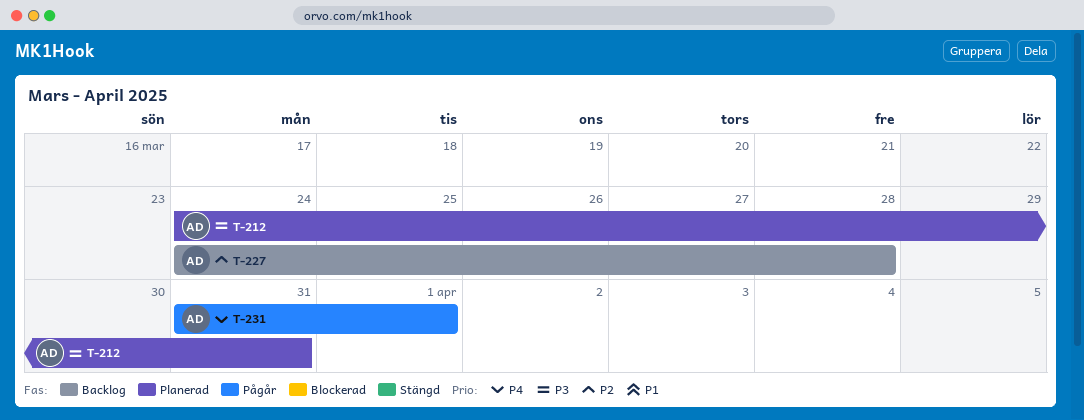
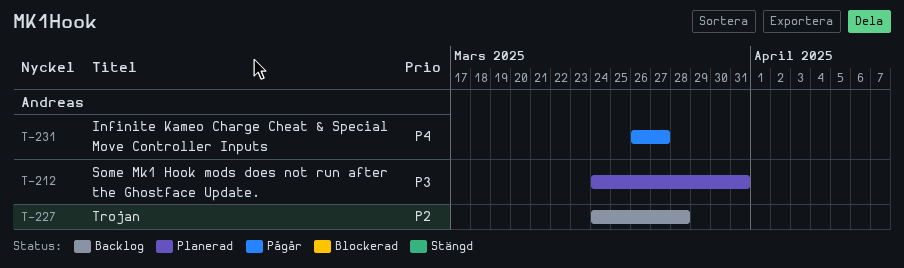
T-231, start: Mar 31 -> Mar 26
T-231, due: Apr 1 -> Mar 27

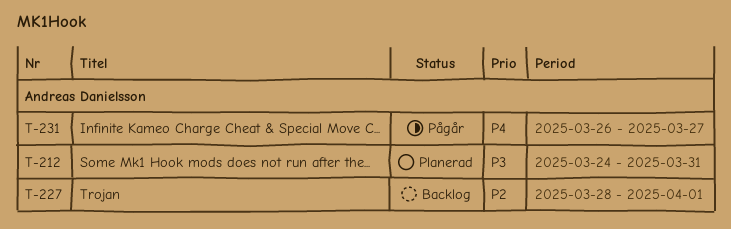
T-227, start: Mar 24 -> Mar 28
T-227, due: Mar 28 -> Apr 1

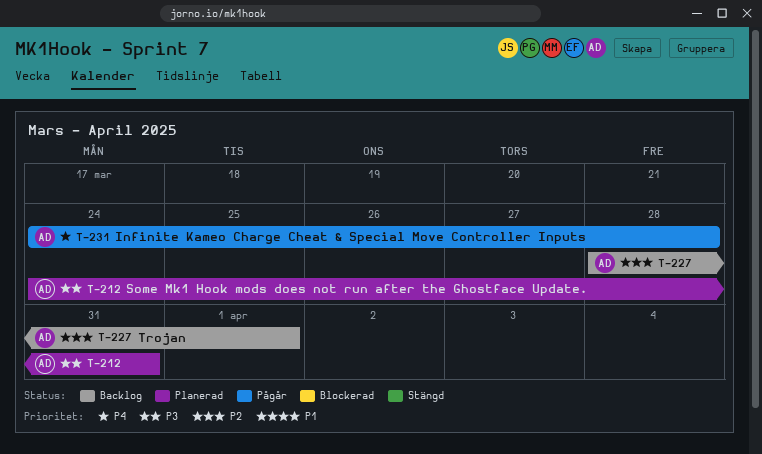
T-231, start: Mar 26 -> Mar 24
T-231, due: Mar 27 -> Mar 28

